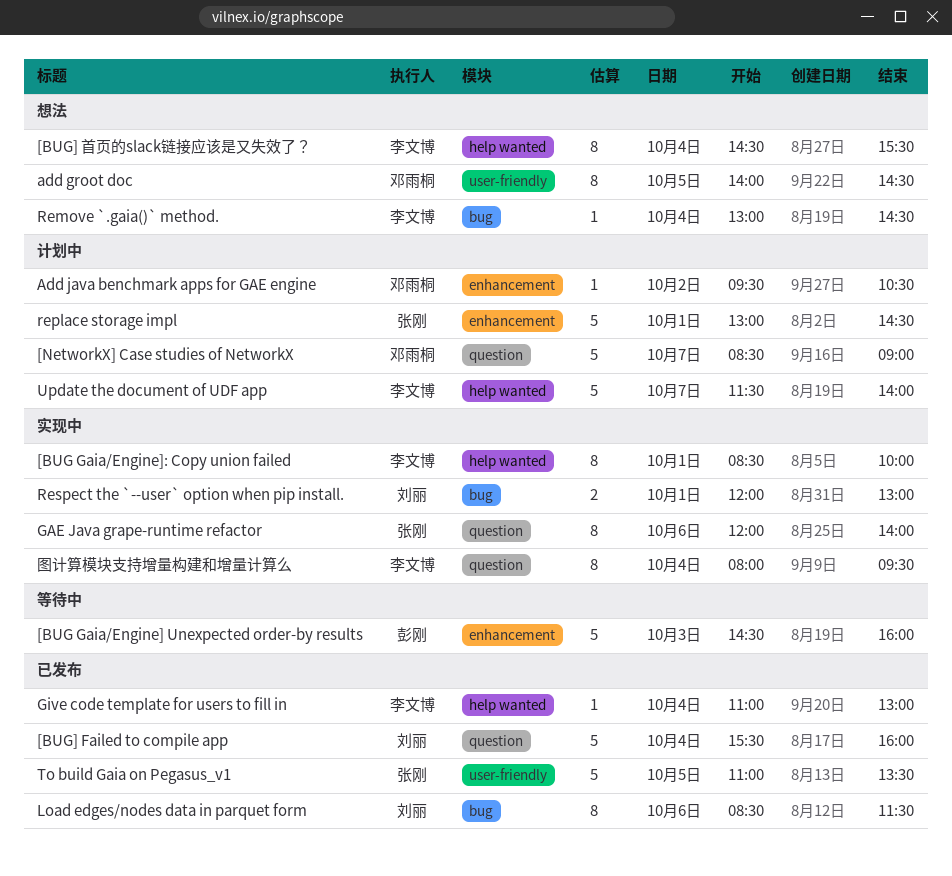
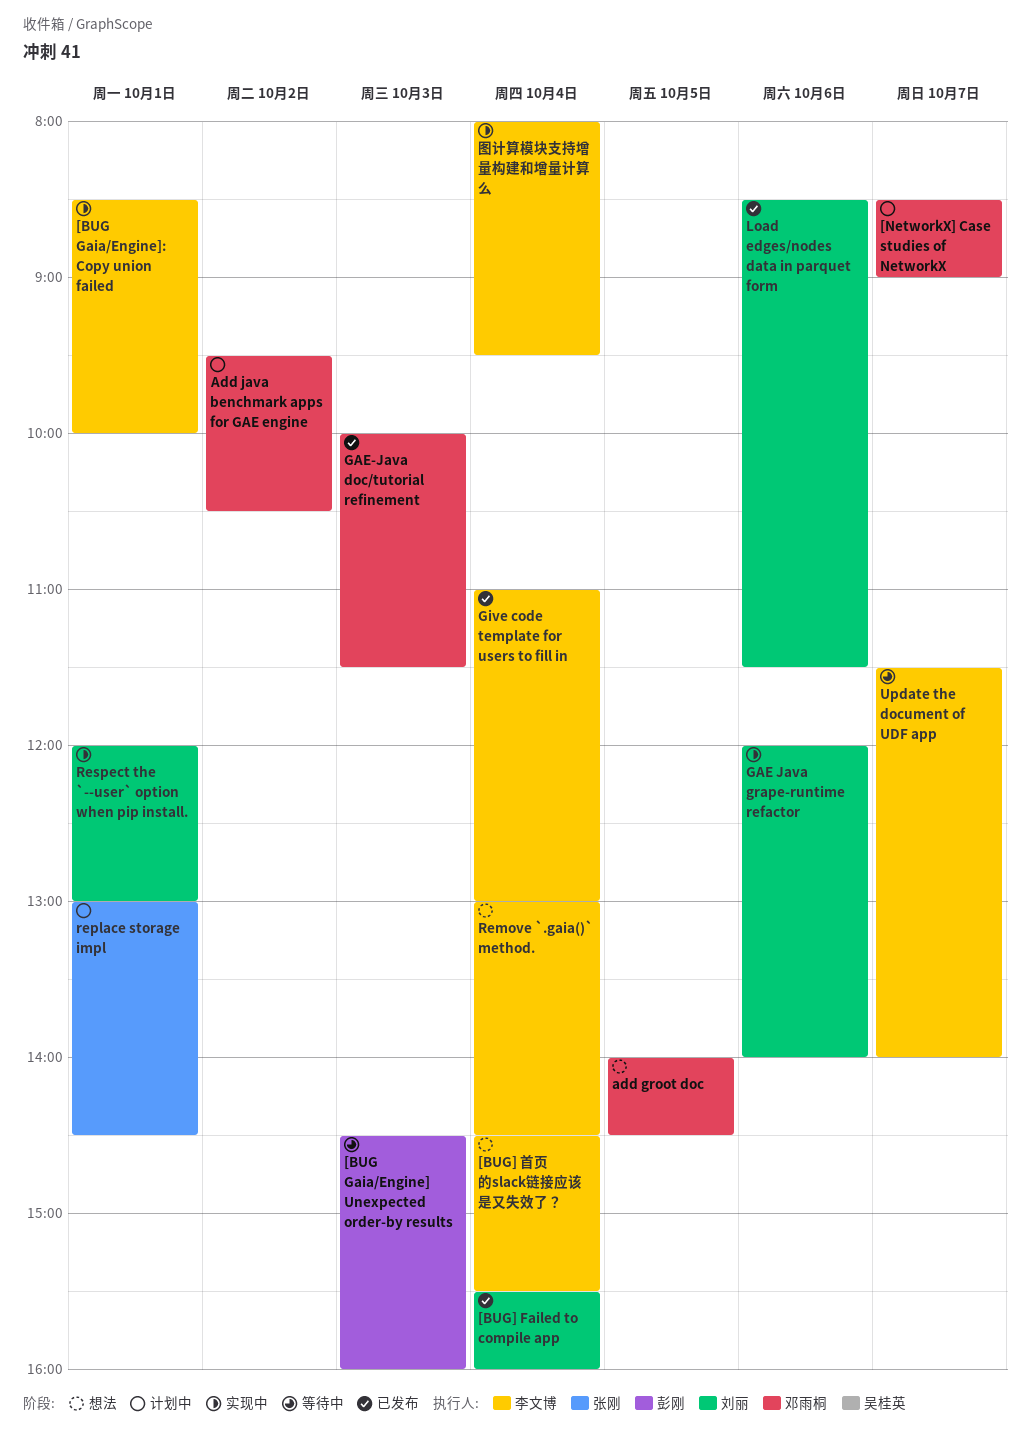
GAE Java grape-runtime refactor, owner: 张刚 -> 刘丽
GAE-Java doc/tutorial refinement: none -> present
To build Gaia on Pegasus_v1: present -> none
Update the document of UDF app, status: 计划中 -> 等待中

